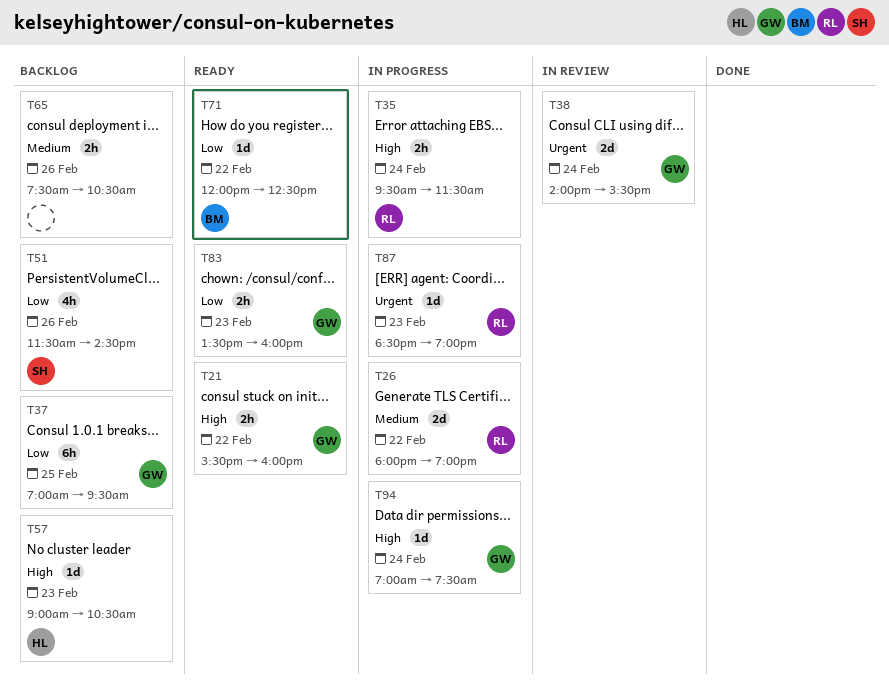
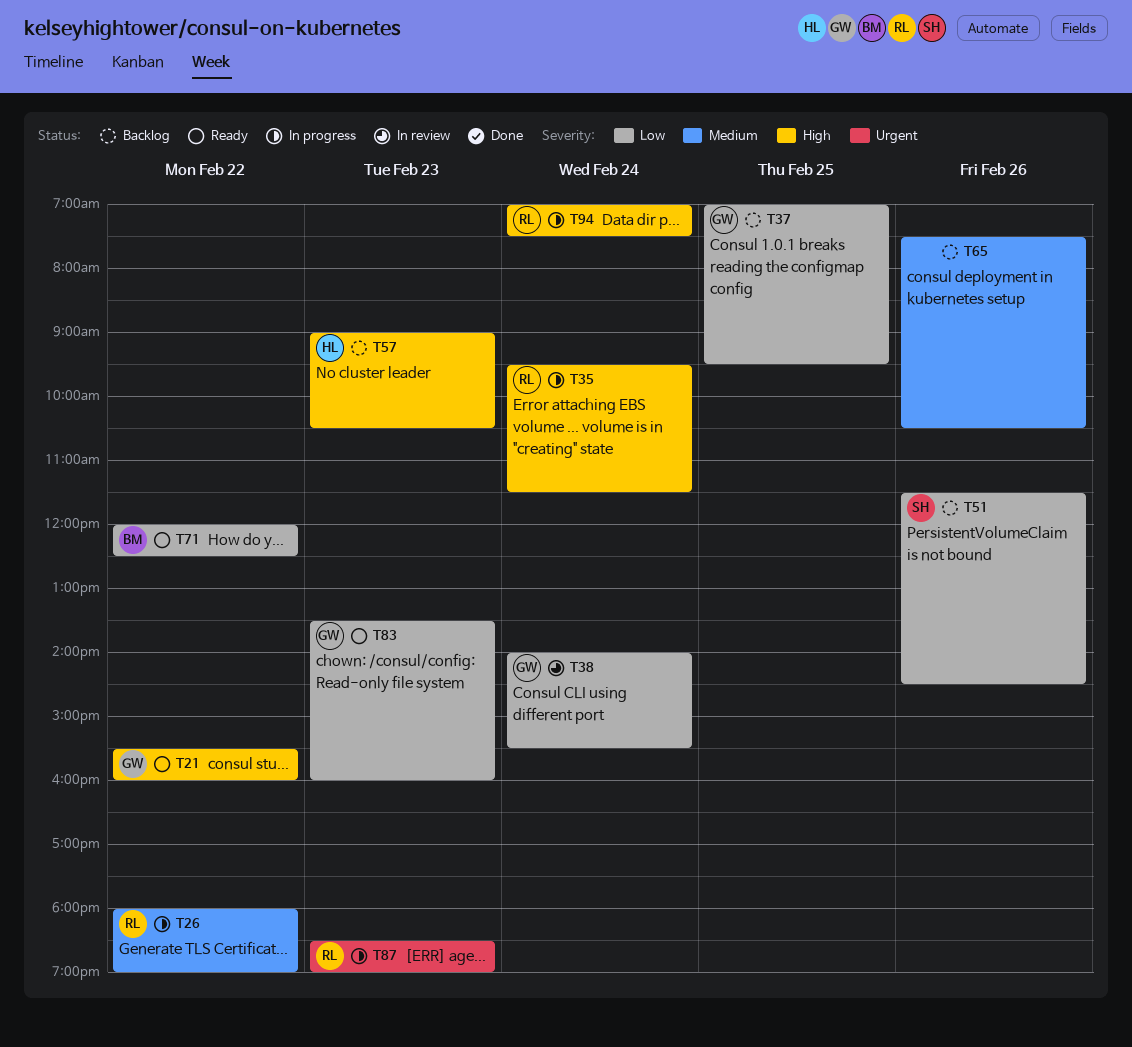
T38, priority: Urgent -> Low
T94, owner: GW -> RL

